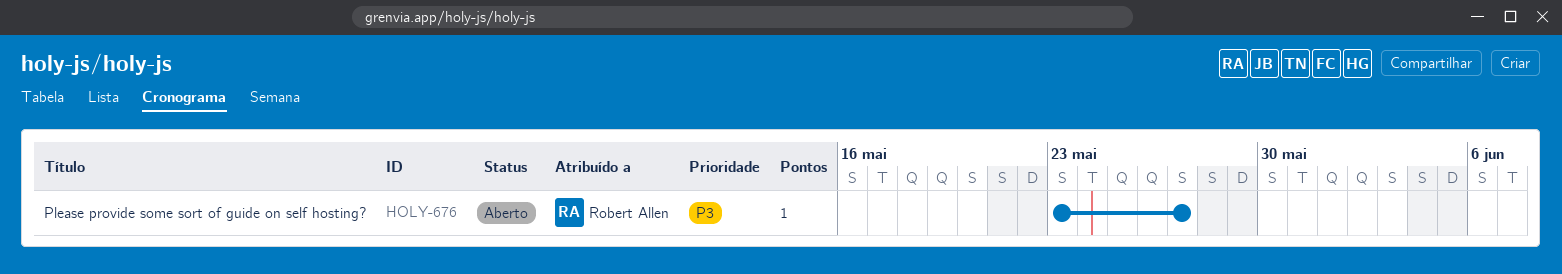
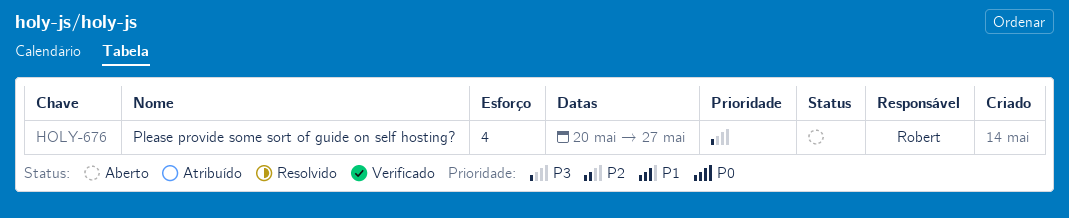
HOLY-676, estimate: 1 -> 4
HOLY-676, start: May 23 -> May 20

